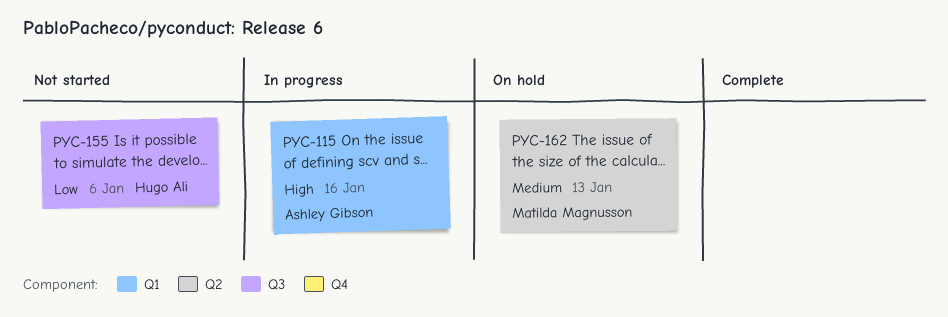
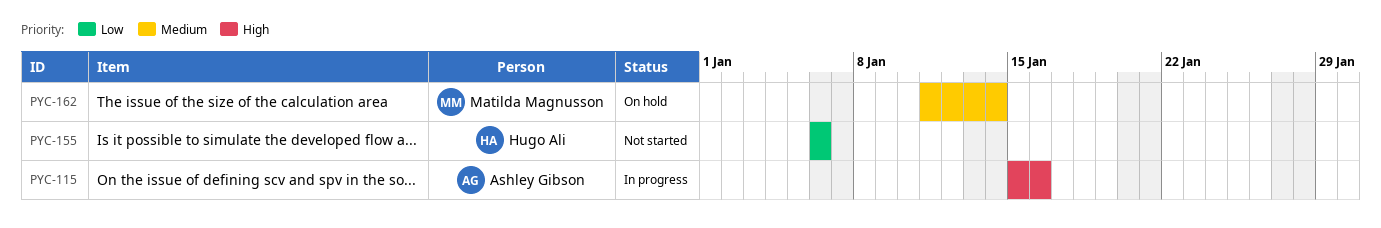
PYC-162, due: Jan 13 -> Jan 14

